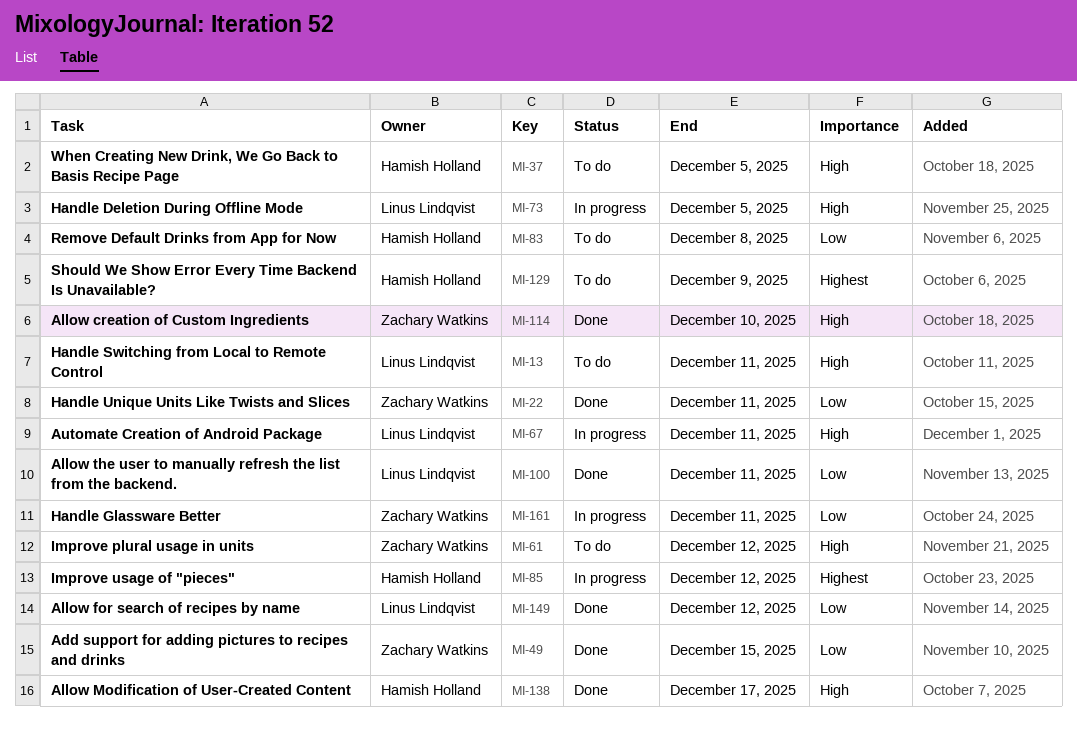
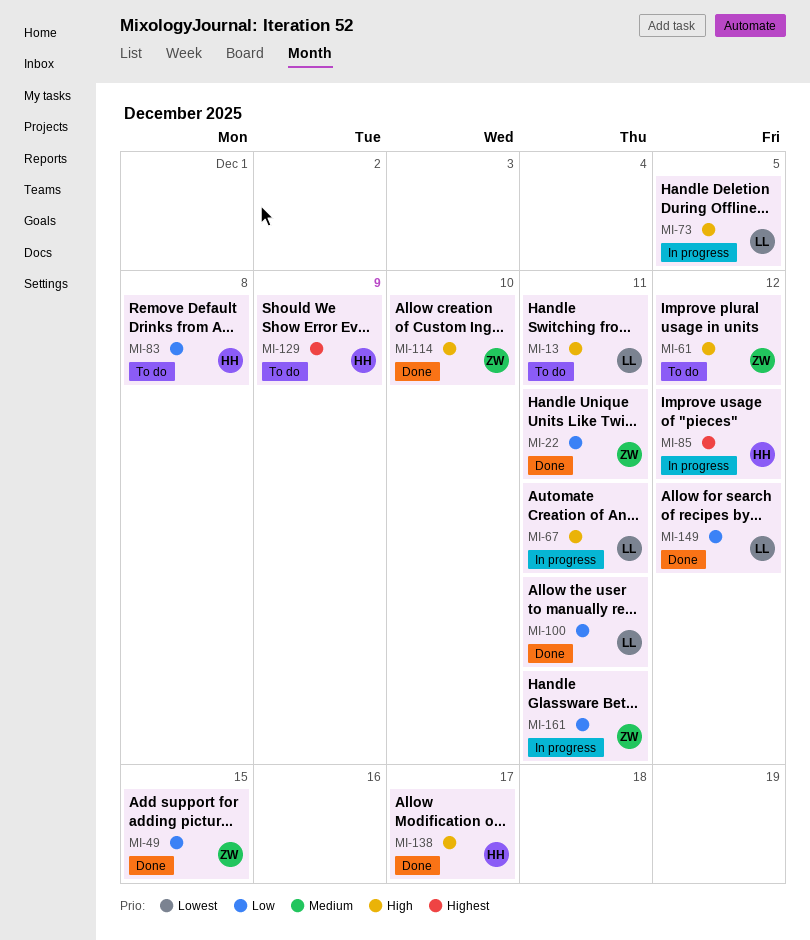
MI-37: present -> none

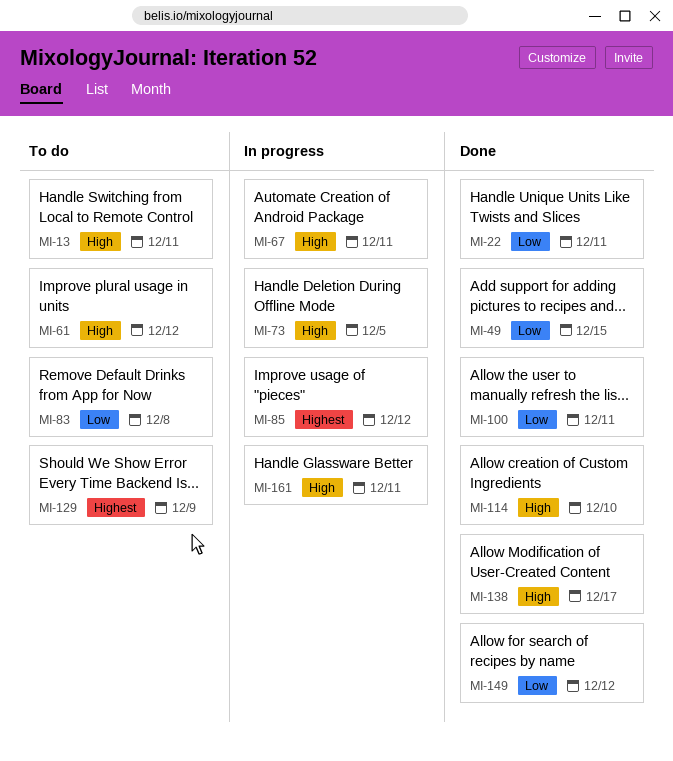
MI-161, priority: Low -> High

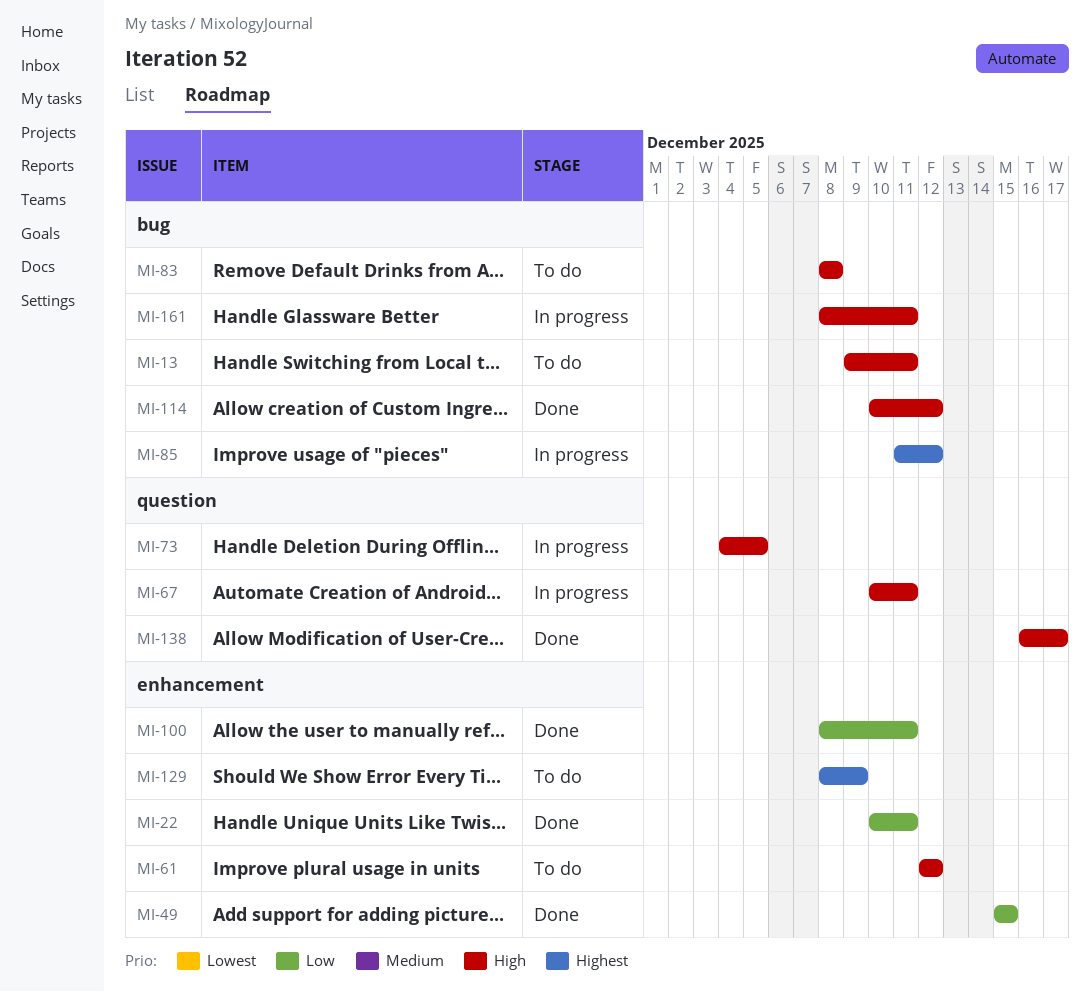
MI-83, priority: Low -> High
MI-114, due: Dec 10 -> Dec 12
MI-149: present -> none

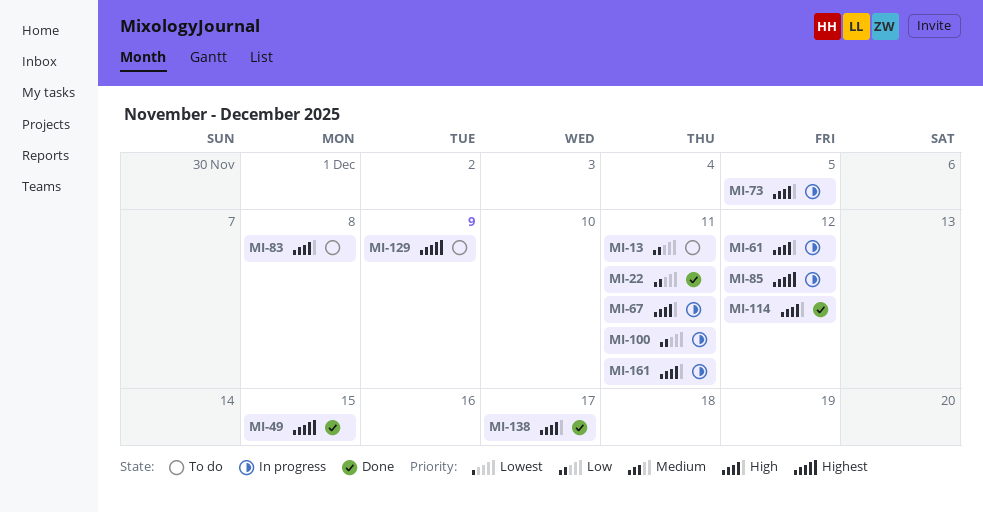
MI-13, priority: High -> Low
MI-49, priority: Low -> Highest
MI-61, status: To do -> In progress
MI-100, status: Done -> In progress

